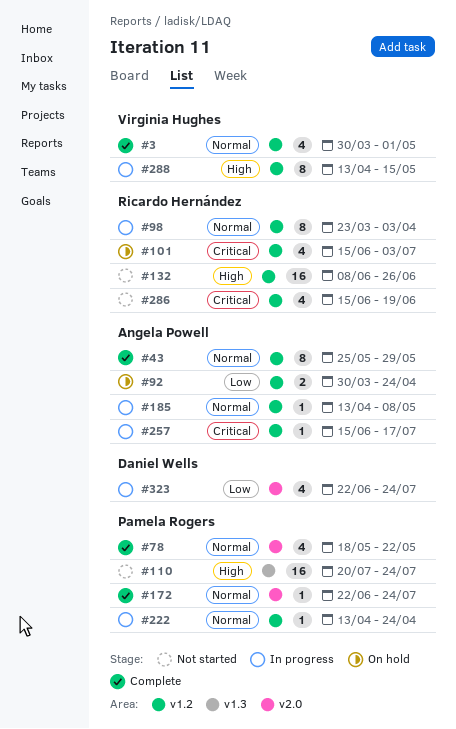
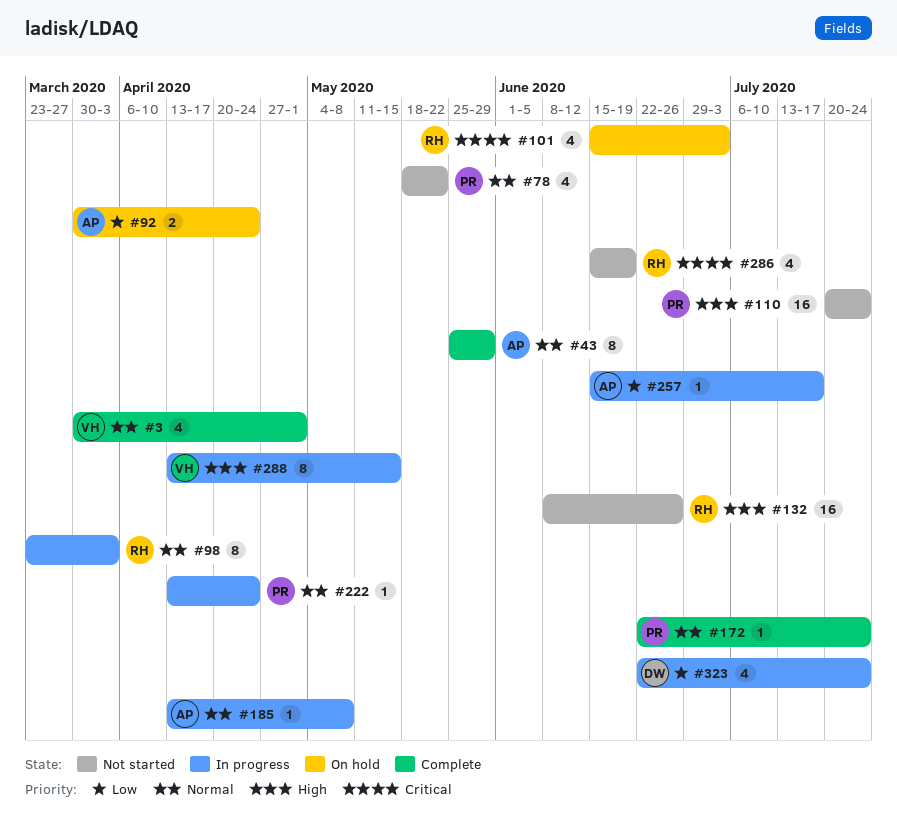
#78, status: Complete -> Not started
#257, priority: Critical -> Low

